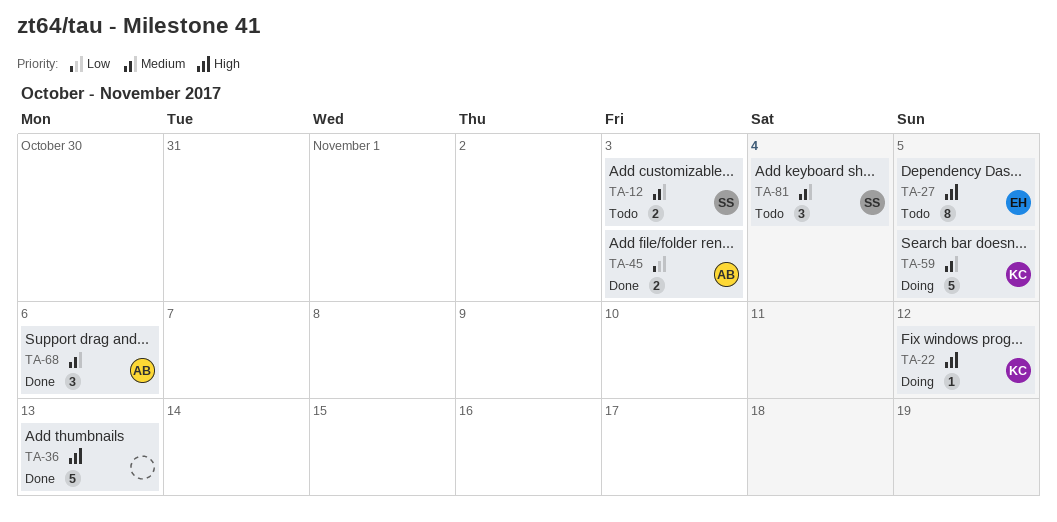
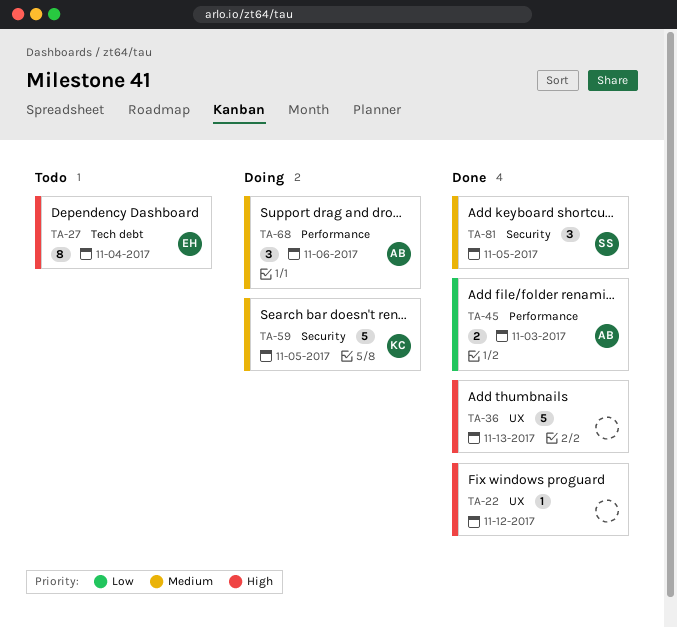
TA-12: present -> none
TA-22, status: Doing -> Done
TA-22, owner: KC -> none
TA-27, due: Nov 5 -> Nov 4
TA-68, status: Done -> Doing
TA-81, status: Todo -> Done
TA-81, due: Nov 4 -> Nov 5

